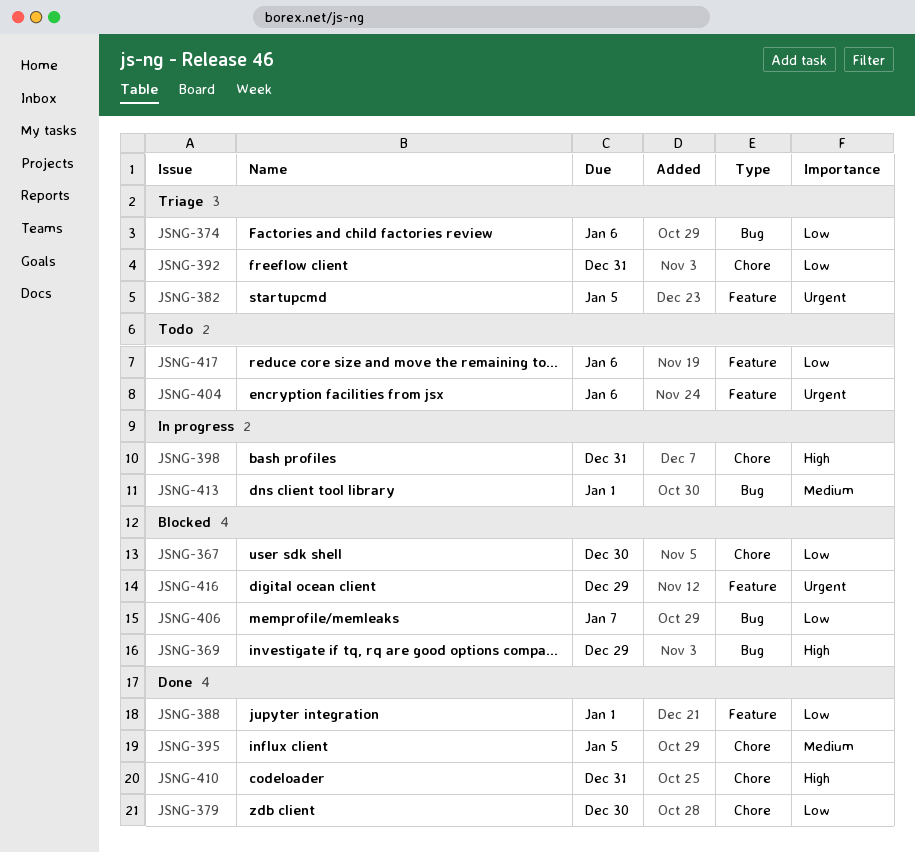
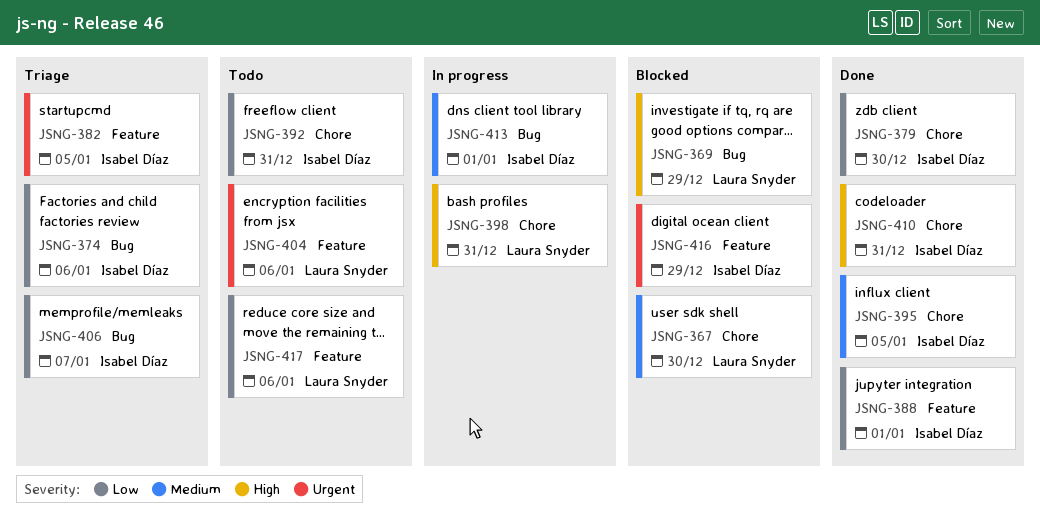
JSNG-367, priority: Low -> Medium
JSNG-392, status: Triage -> Todo
JSNG-406, status: Blocked -> Triage

